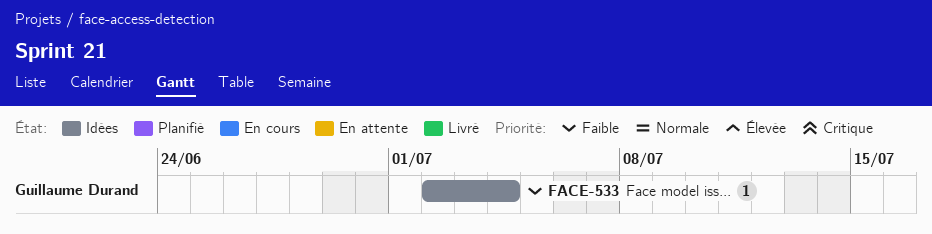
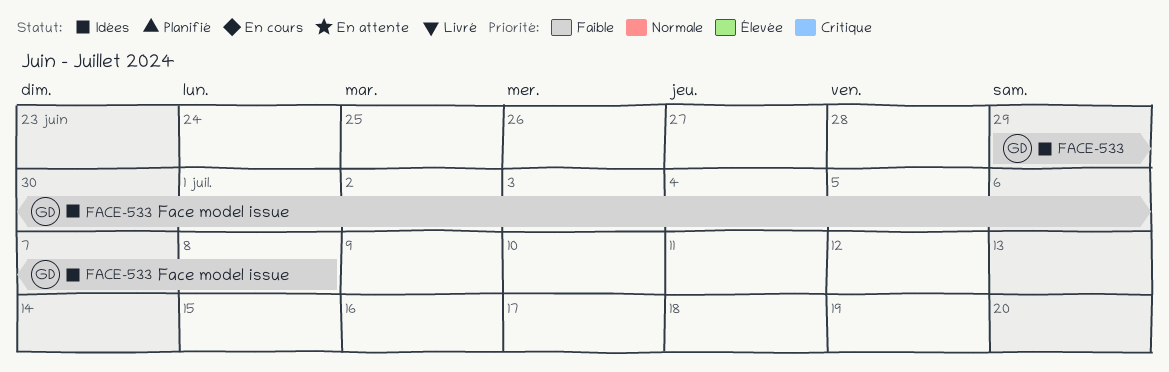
FACE-533, start: Jul 2 -> Jun 29
FACE-533, due: Jul 4 -> Jul 8

